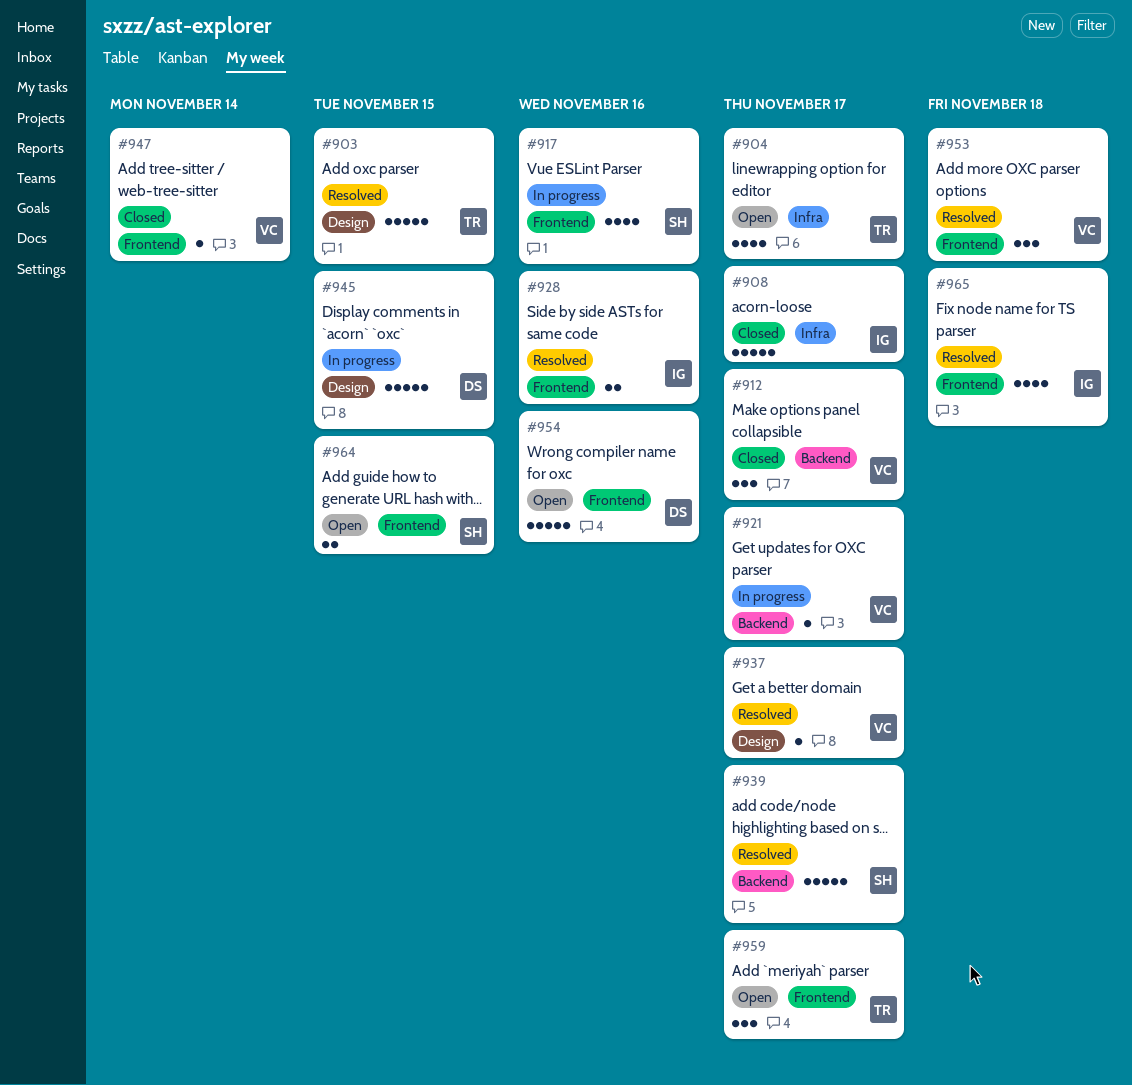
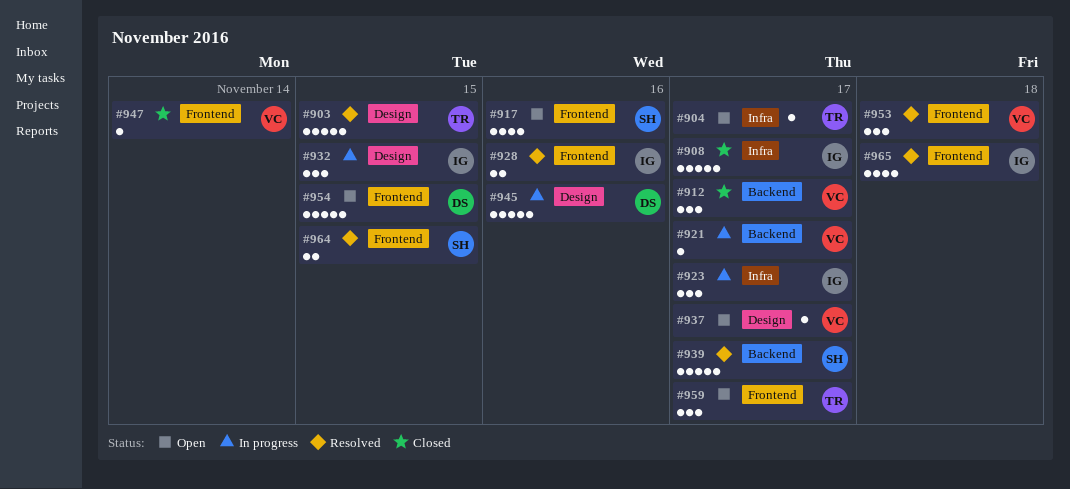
#904, estimate: 4 -> 1
#917, status: In progress -> Open
#923: none -> present
#932: none -> present
#937, status: Resolved -> Open
#945, due: Nov 15 -> Nov 16
#954, due: Nov 16 -> Nov 15
#964, status: Open -> Resolved

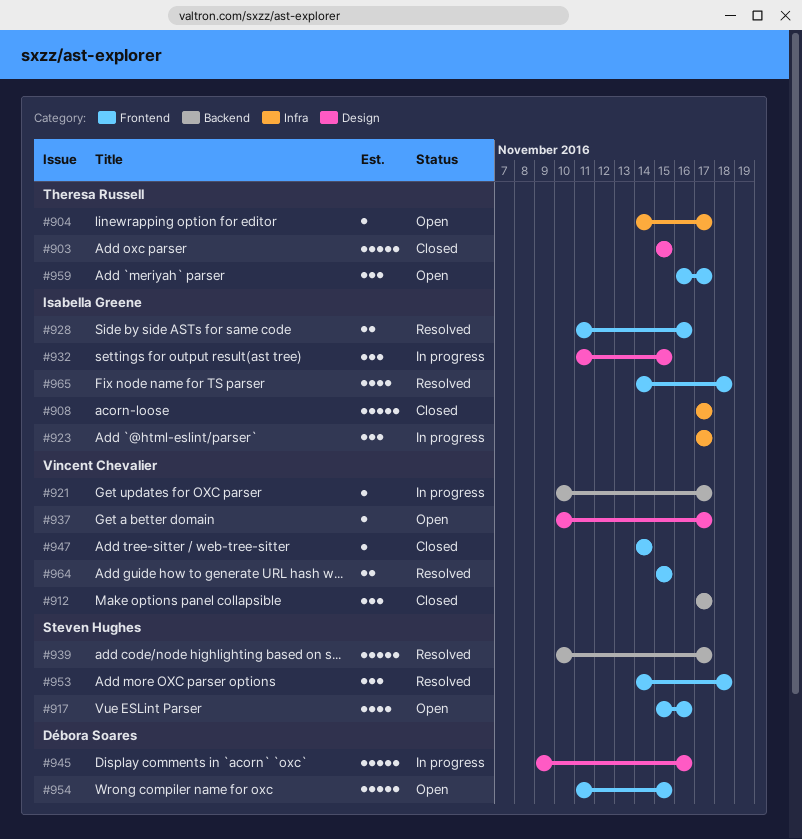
#903, status: Resolved -> Closed
#953, owner: Vincent Chevalier -> Steven Hughes
#964, owner: Steven Hughes -> Vincent Chevalier

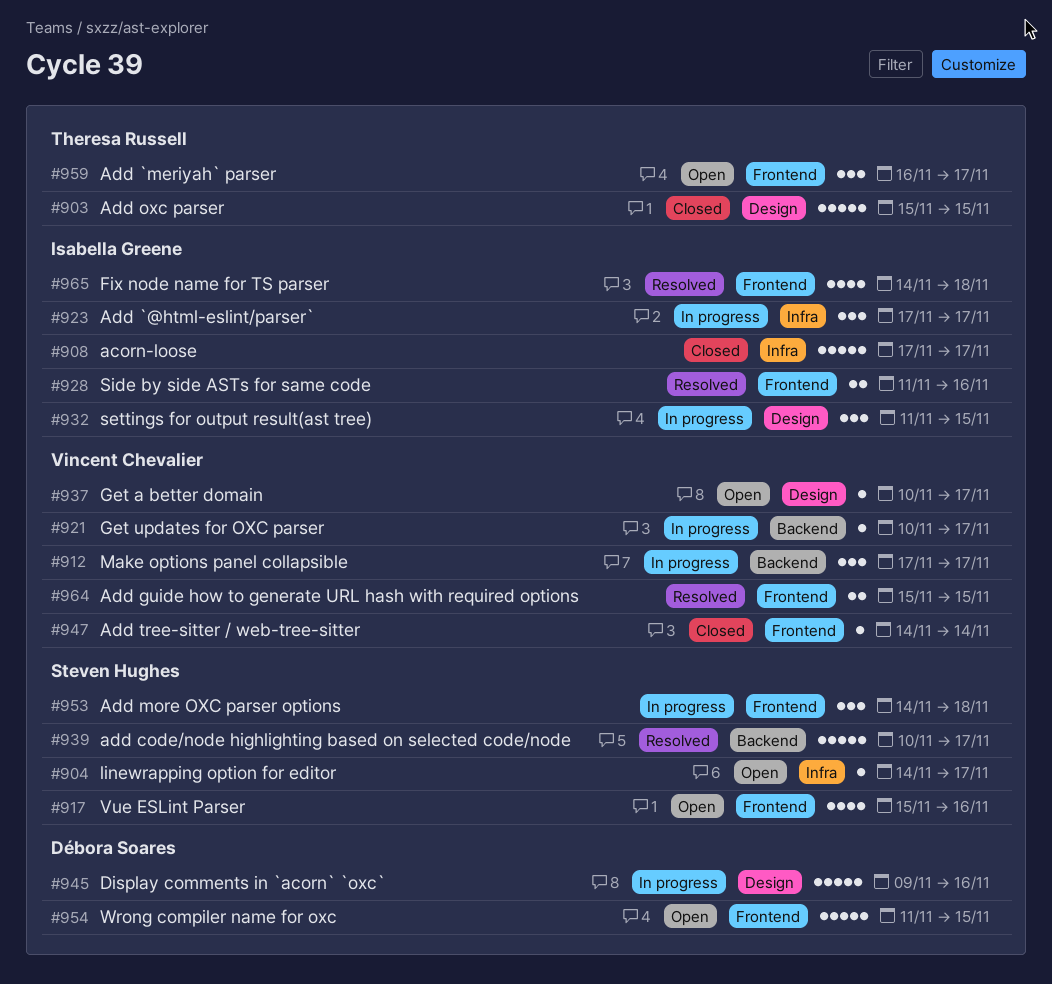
#904, owner: Theresa Russell -> Steven Hughes
#912, status: Closed -> In progress
#953, status: Resolved -> In progress

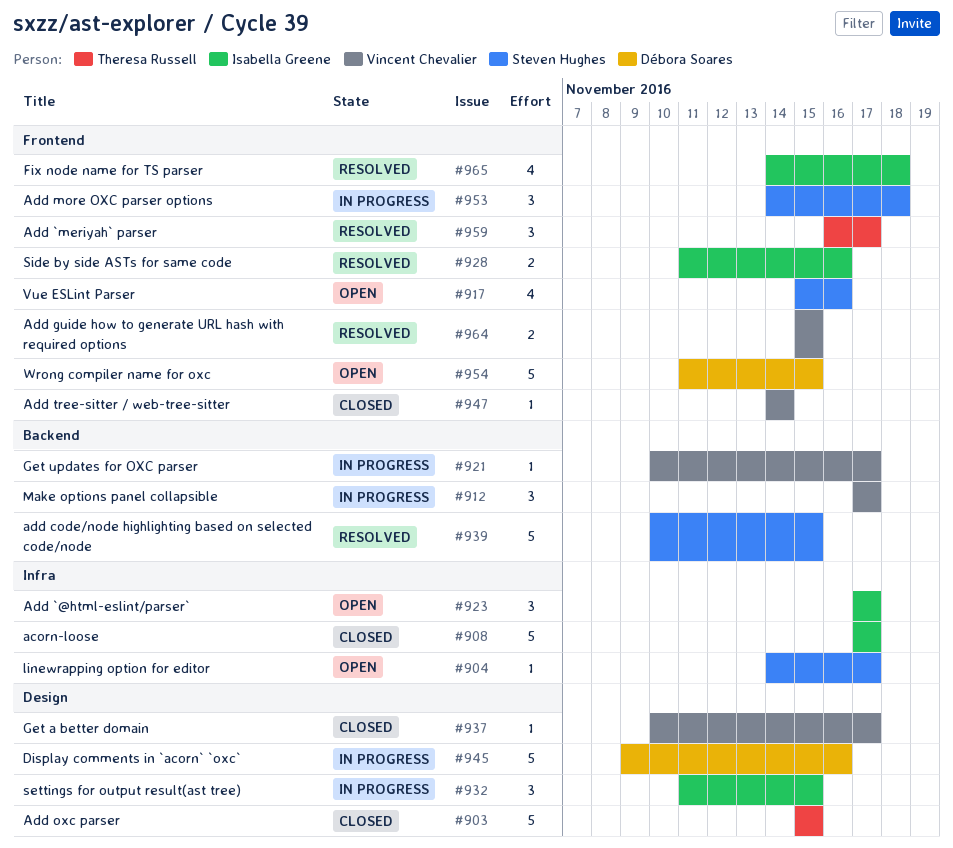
#923, status: In progress -> Open
#937, status: Open -> Closed
#939, due: Nov 17 -> Nov 15
#959, status: Open -> Resolved

